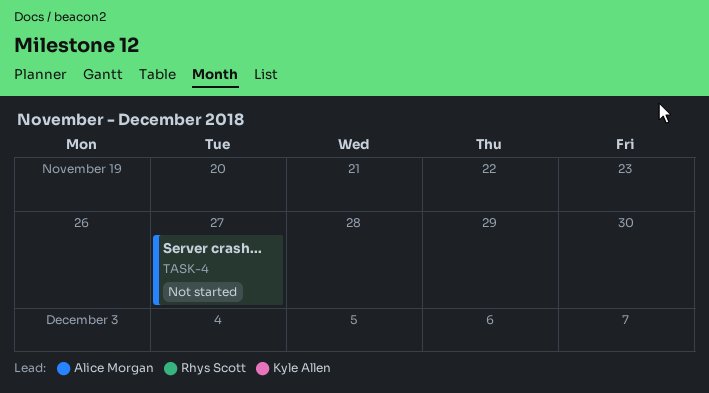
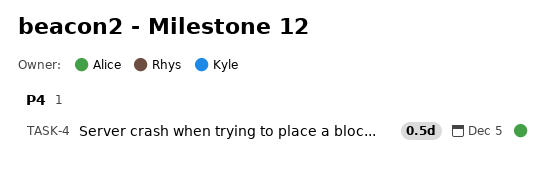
TASK-4, due: Nov 27 -> Dec 5

